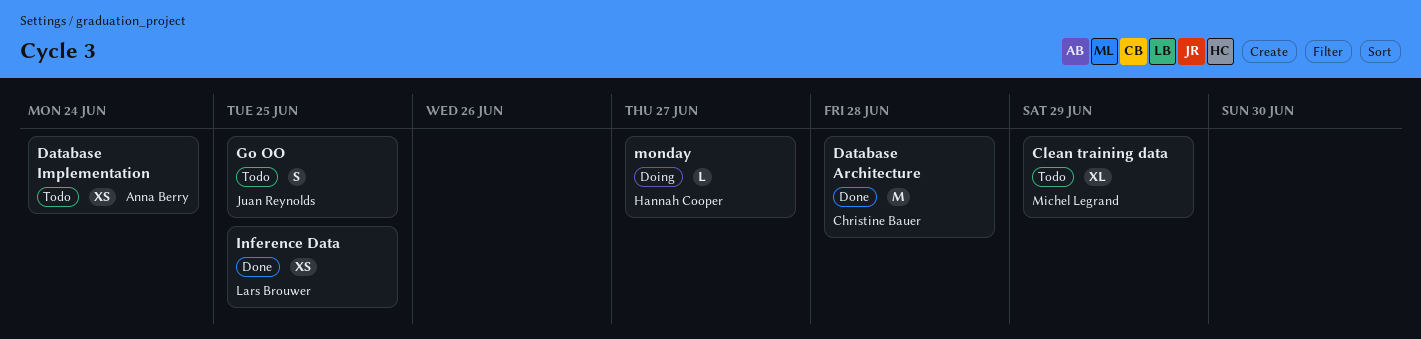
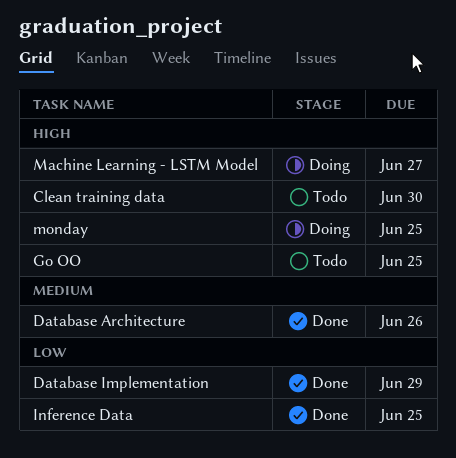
Clean training data, due: Jun 29 -> Jun 30
Database Architecture, due: Jun 28 -> Jun 26
Database Implementation, status: Todo -> Done
Database Implementation, due: Jun 24 -> Jun 29
Machine Learning - LSTM Model: none -> present
monday, due: Jun 27 -> Jun 25

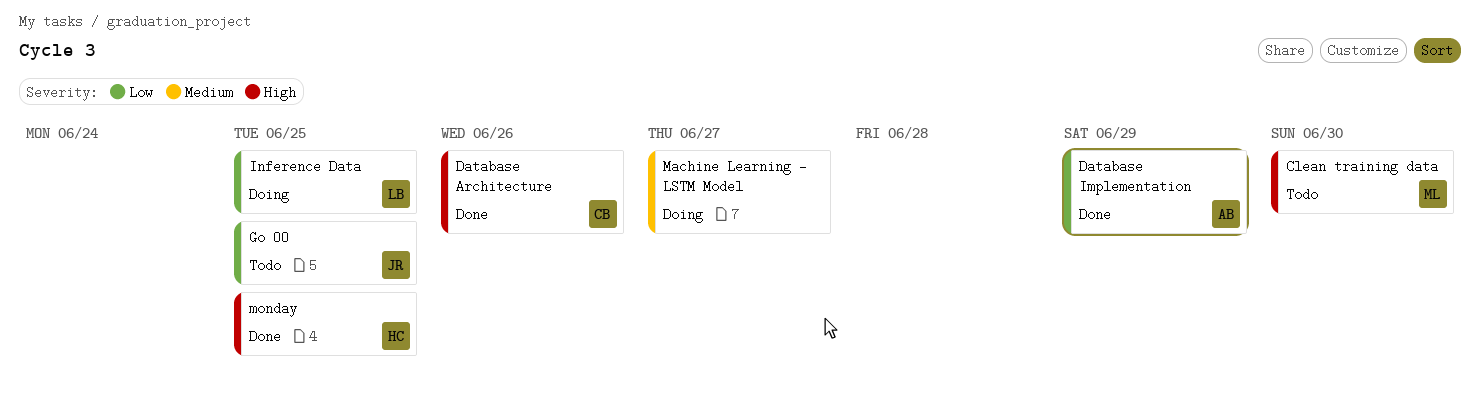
Database Architecture, priority: Medium -> High
Go OO, priority: High -> Low
Inference Data, status: Done -> Doing
Machine Learning - LSTM Model, priority: High -> Medium
monday, status: Doing -> Done

